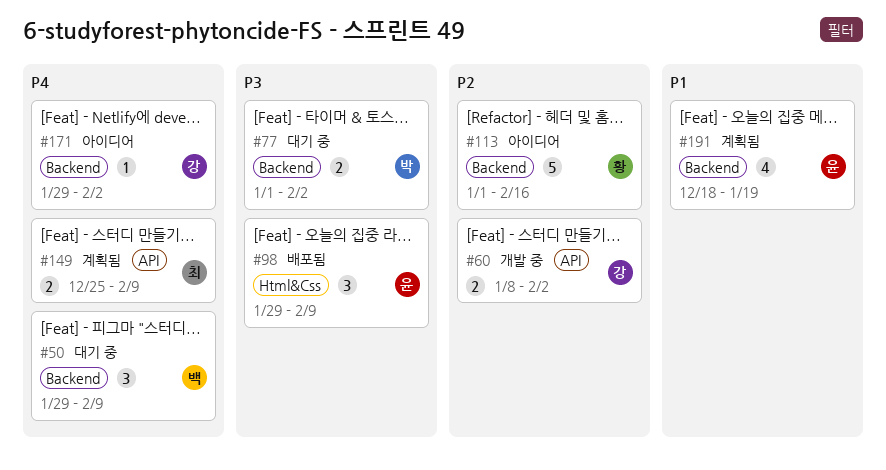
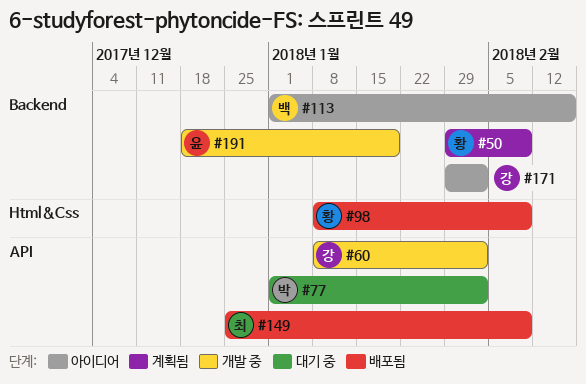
#50, status: 대기 중 -> 계획됨
#50, owner: 백 -> 황
#77, label: Backend -> API
#98, owner: 윤 -> 황
#98, start: Jan 29 -> Jan 8
#113, owner: 황 -> 백
#149, status: 계획됨 -> 배포됨
#191, status: 계획됨 -> 개발 중

